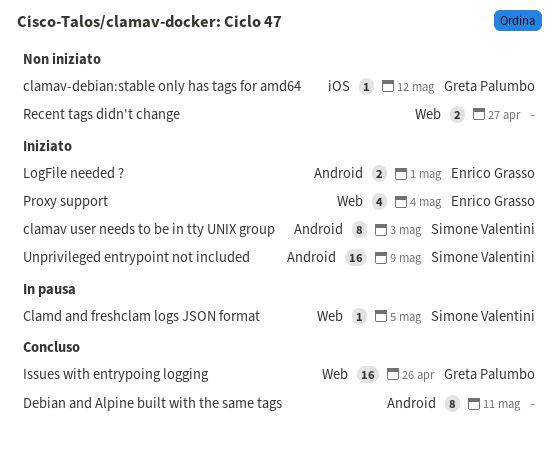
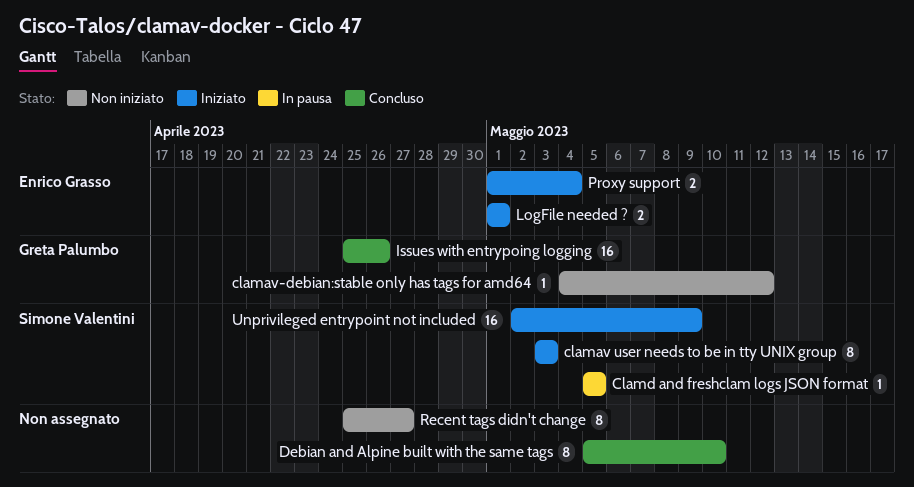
Debian and Alpine built with the same tags, due: May 11 -> May 10
Proxy support, estimate: 4 -> 2
Recent tags didn't change, estimate: 2 -> 8

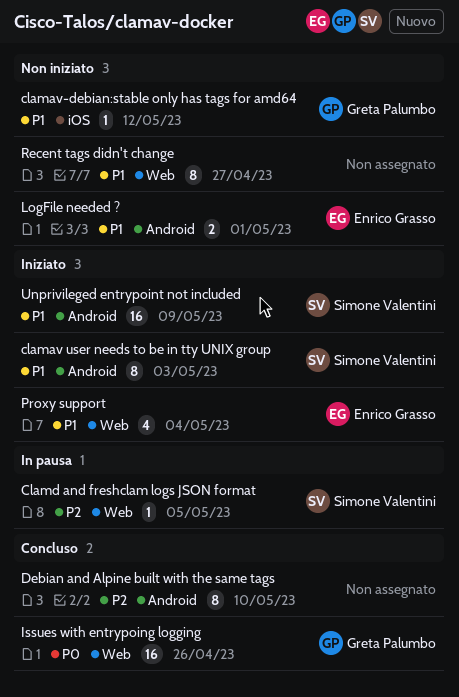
LogFile needed ?, status: Iniziato -> Non iniziato
Proxy support, estimate: 2 -> 4

